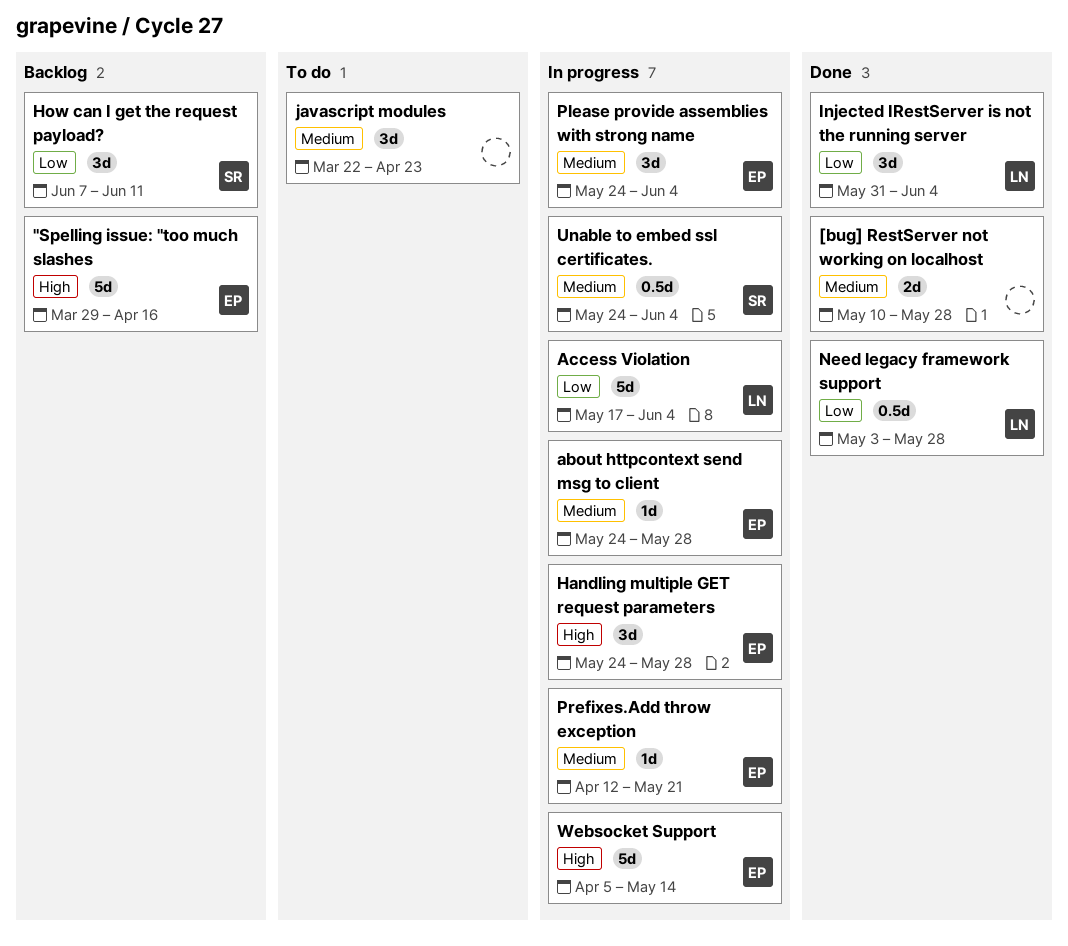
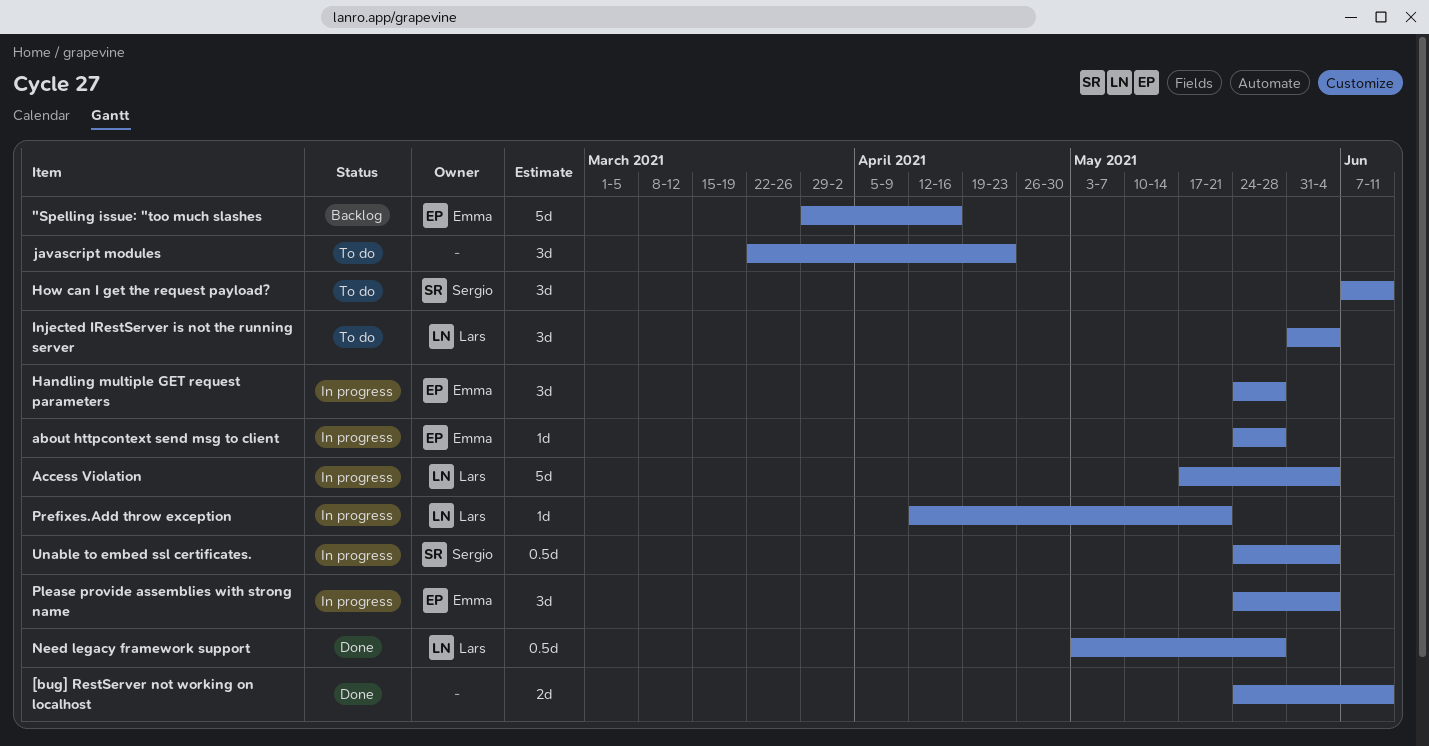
[bug] RestServer not working on localhost, start: May 10 -> May 24
[bug] RestServer not working on localhost, due: May 28 -> Jun 11
How can I get the request payload?, status: Backlog -> To do
Injected IRestServer is not the running server, status: Done -> To do
Prefixes.Add throw exception, owner: Emma -> Lars
Websocket Support: present -> none

